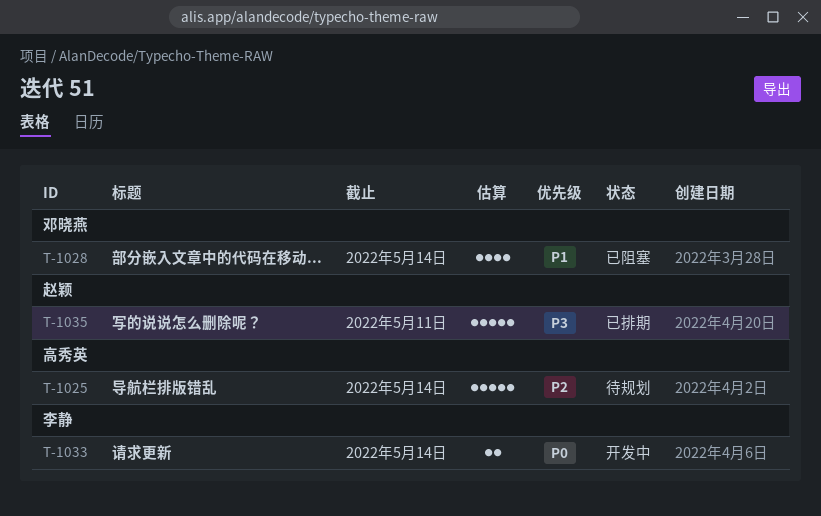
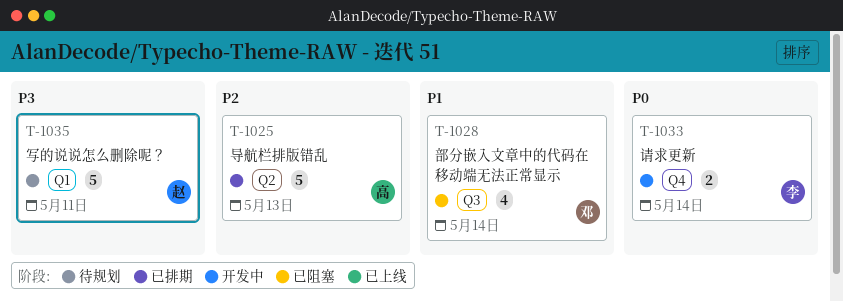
T-1025, status: 待规划 -> 已排期
T-1025, due: May 14 -> May 13
T-1035, status: 已排期 -> 待规划

